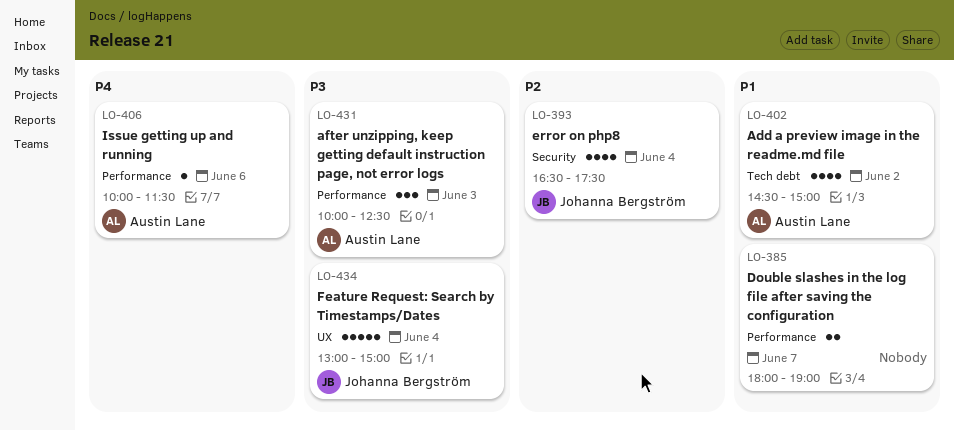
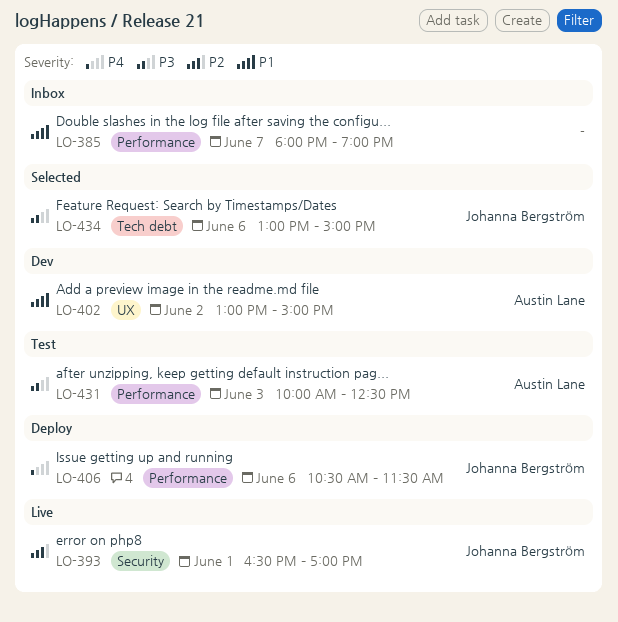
LO-393, day: Jun 4 -> Jun 1
LO-393, ends: 17:30 -> 17:00
LO-402, label: Tech debt -> UX
LO-402, begins: 14:30 -> 13:00
LO-406, owner: Austin Lane -> Johanna Bergström
LO-406, begins: 10:00 -> 10:30
LO-434, label: UX -> Tech debt
LO-434, day: Jun 4 -> Jun 6

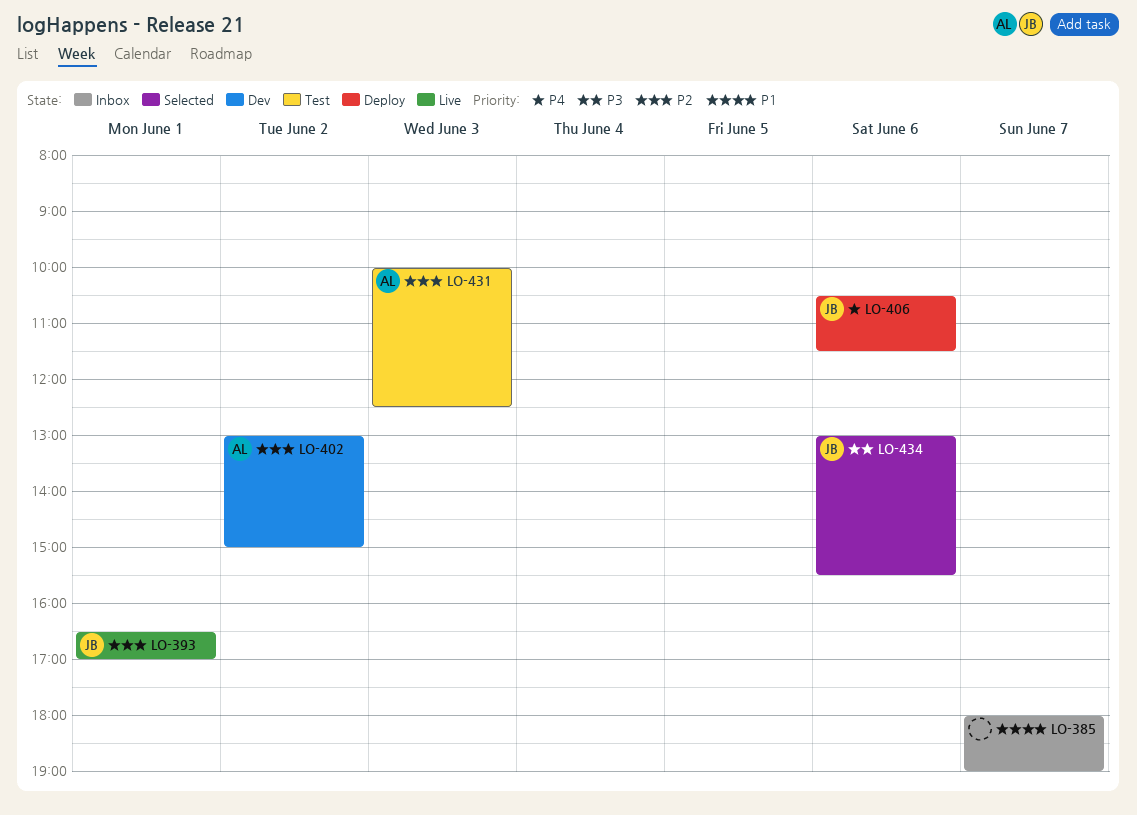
LO-402, priority: P1 -> P2
LO-431, priority: P3 -> P2
LO-434, ends: 15:00 -> 15:30

